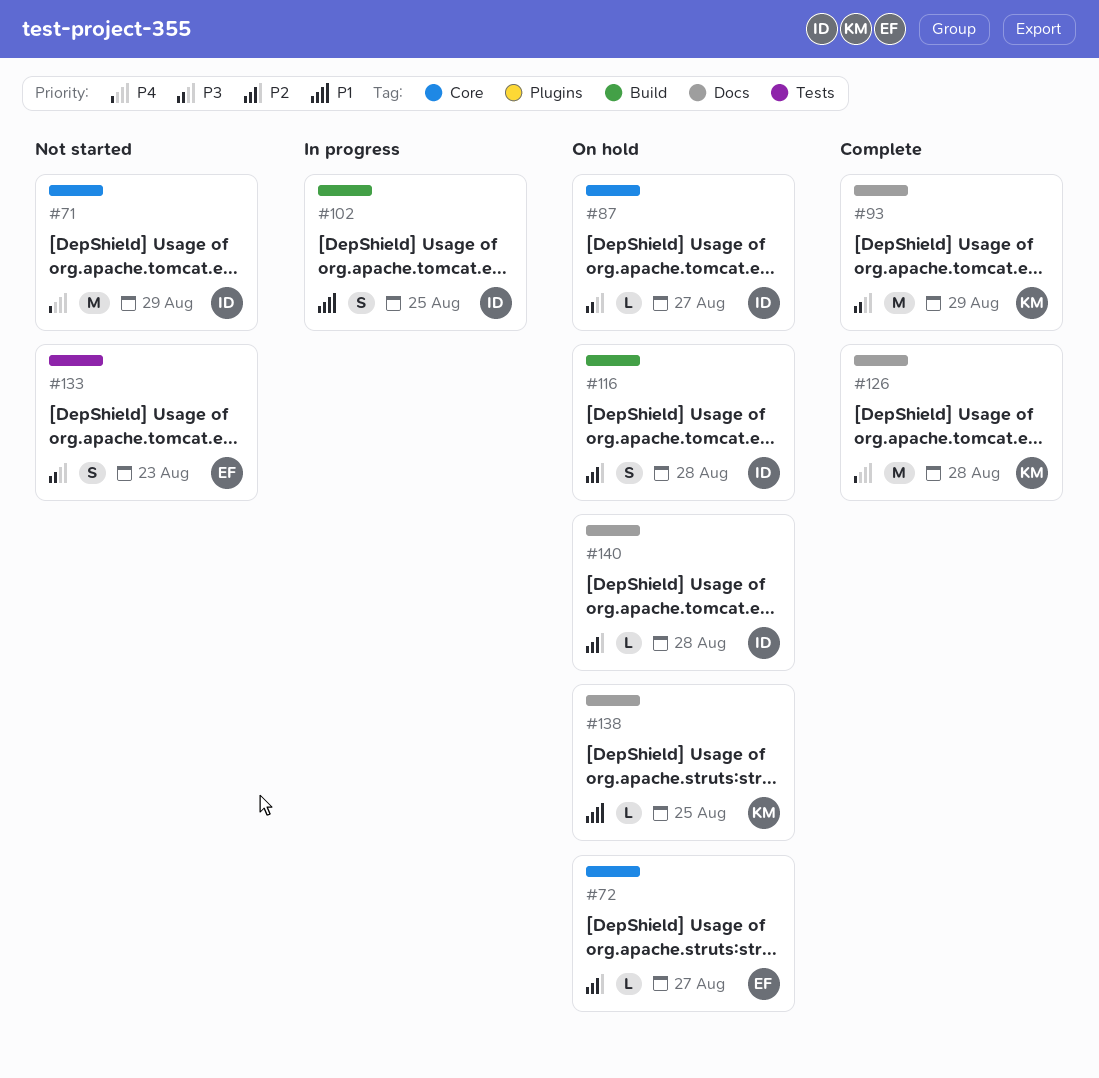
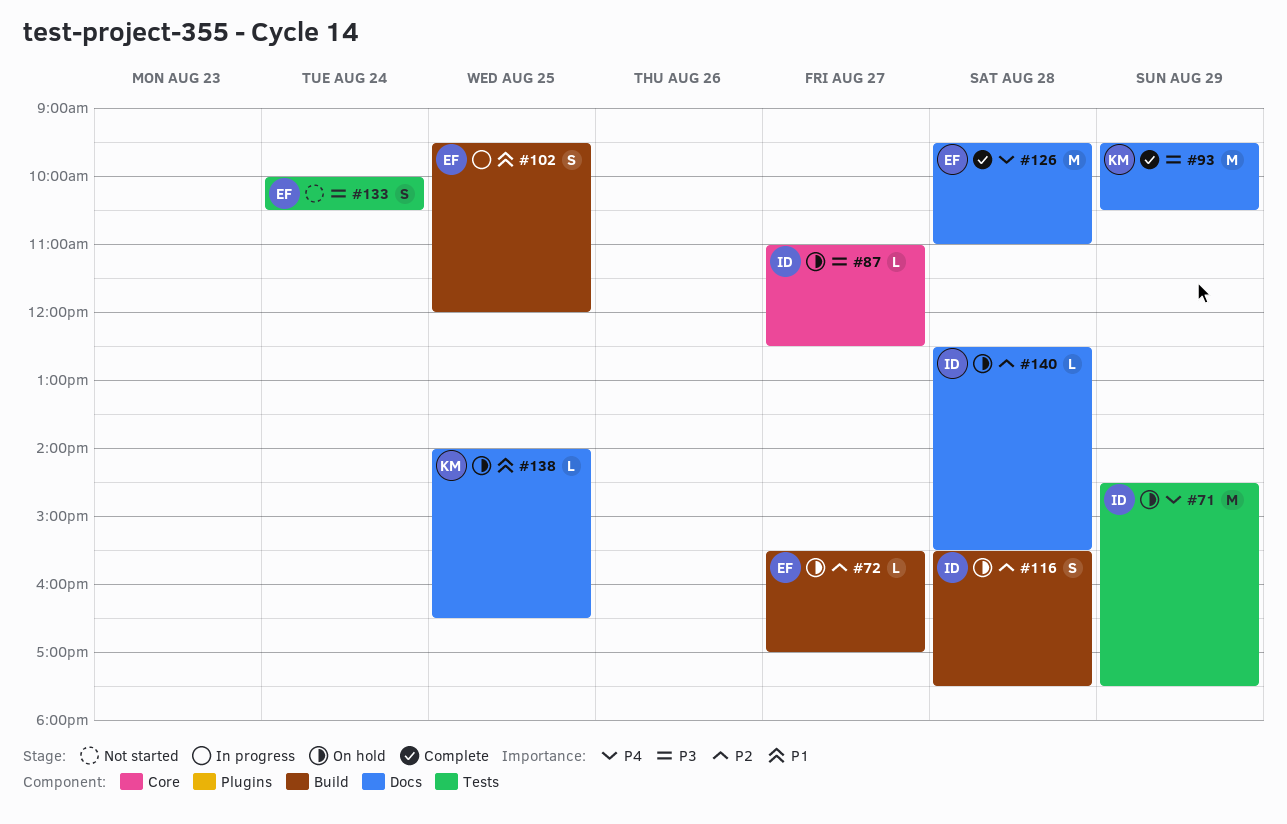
#71, status: Not started -> On hold
#71, label: Core -> Tests
#72, label: Core -> Build
#102, owner: ID -> EF
#126, owner: KM -> EF
#133, day: Aug 23 -> Aug 24

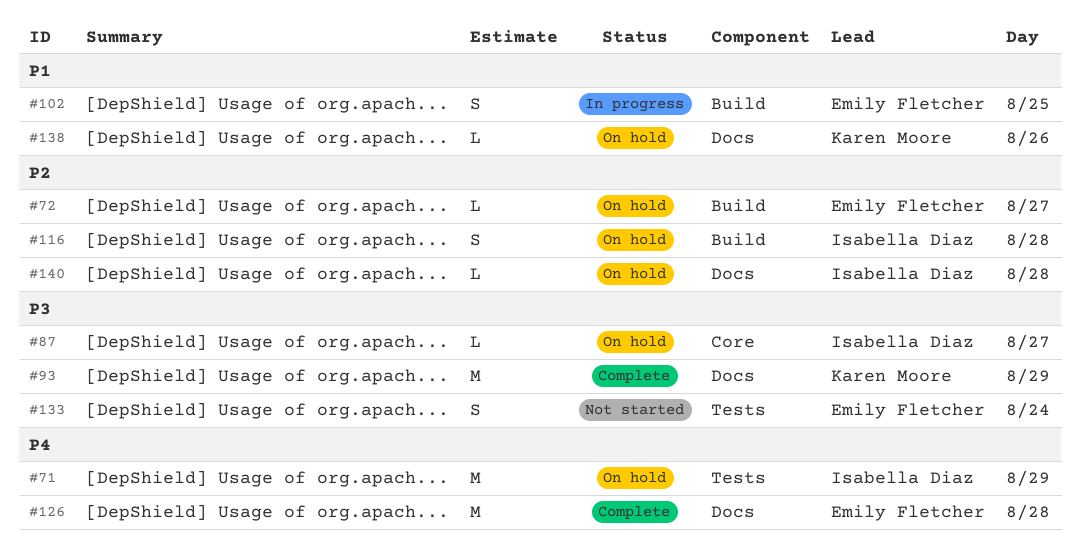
#138, day: Aug 25 -> Aug 26

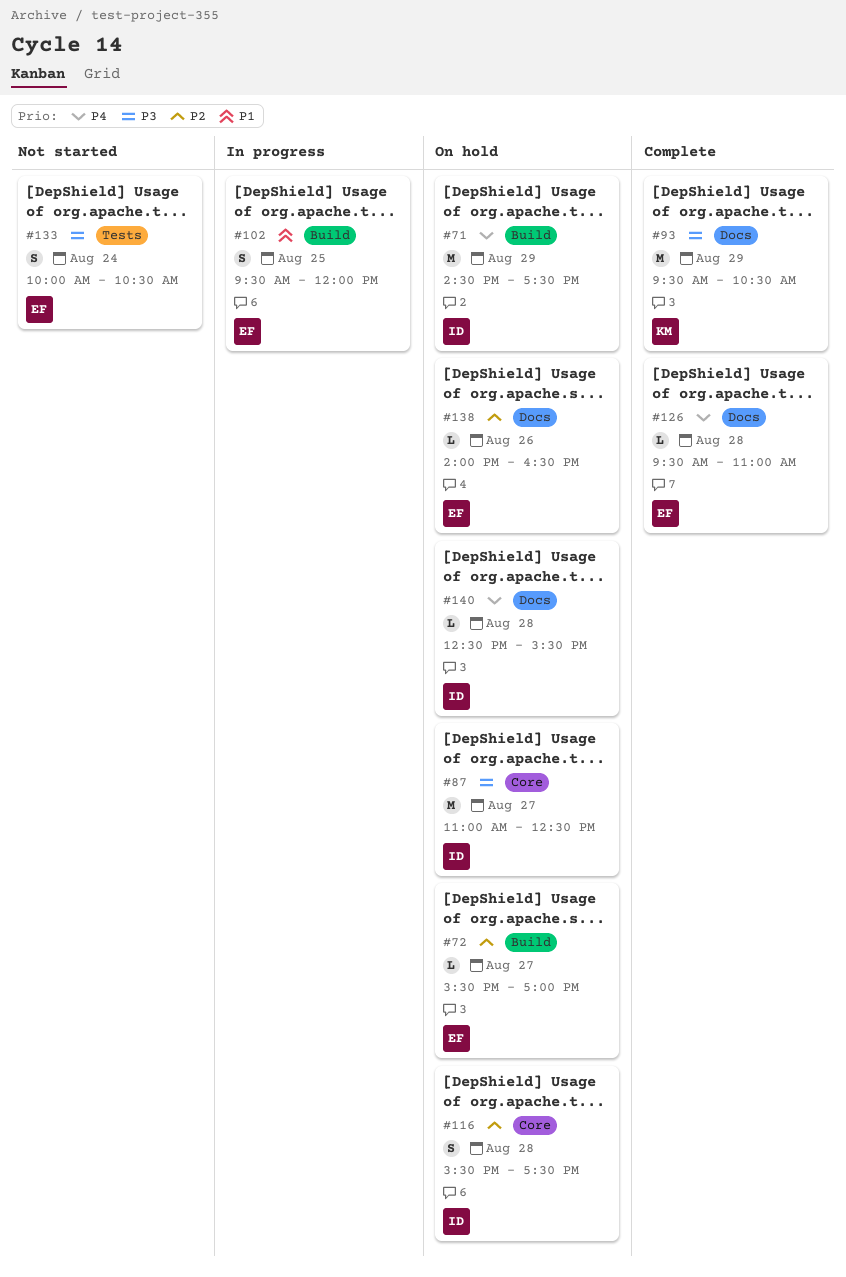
#71, label: Tests -> Build
#87, estimate: L -> M
#116, label: Build -> Core
#126, estimate: M -> L
#138, owner: Karen Moore -> Emily Fletcher
#138, priority: P1 -> P2
#140, priority: P2 -> P4

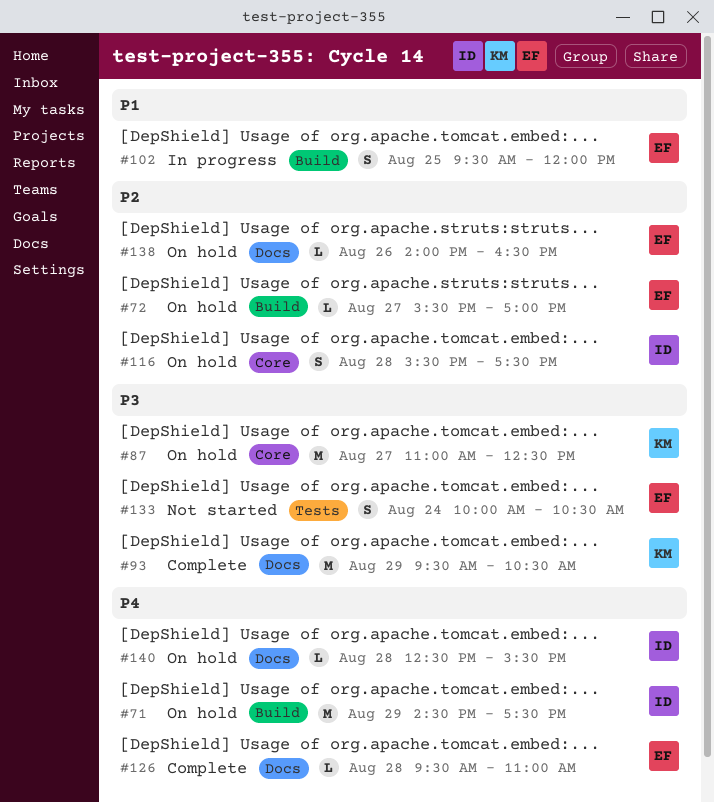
#87, owner: ID -> KM

